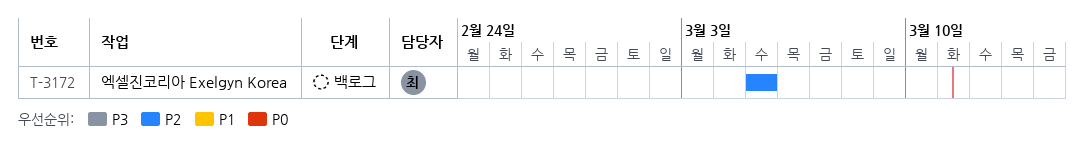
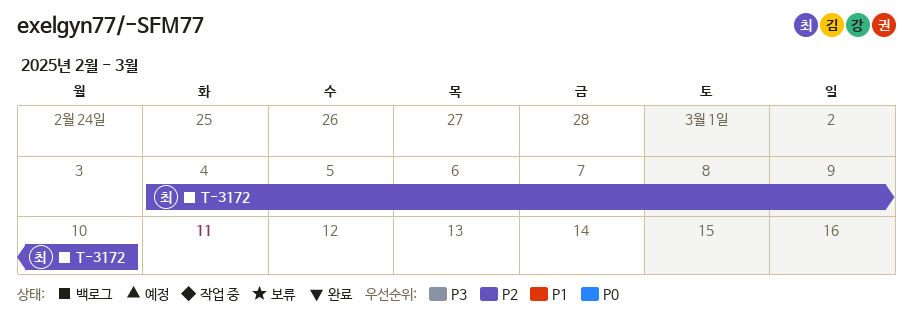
T-3172, start: Mar 5 -> Mar 4
T-3172, due: Mar 5 -> Mar 10

